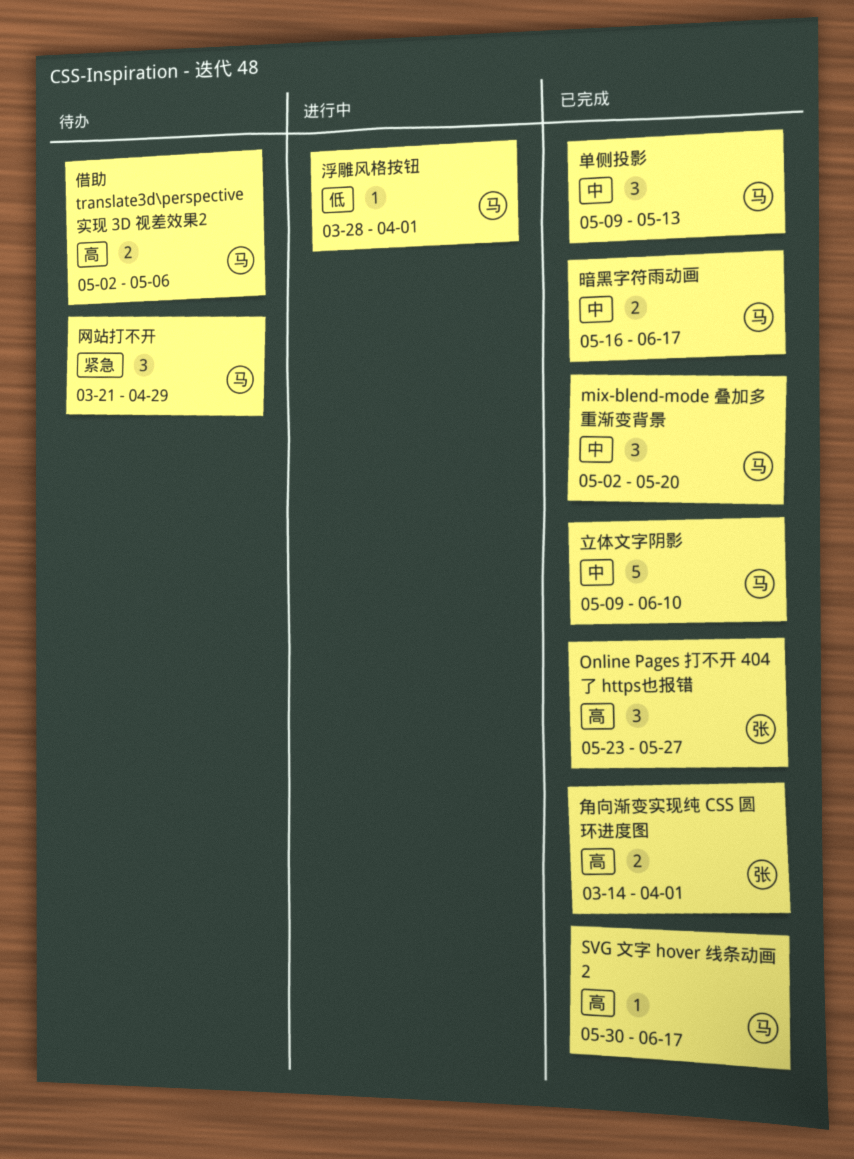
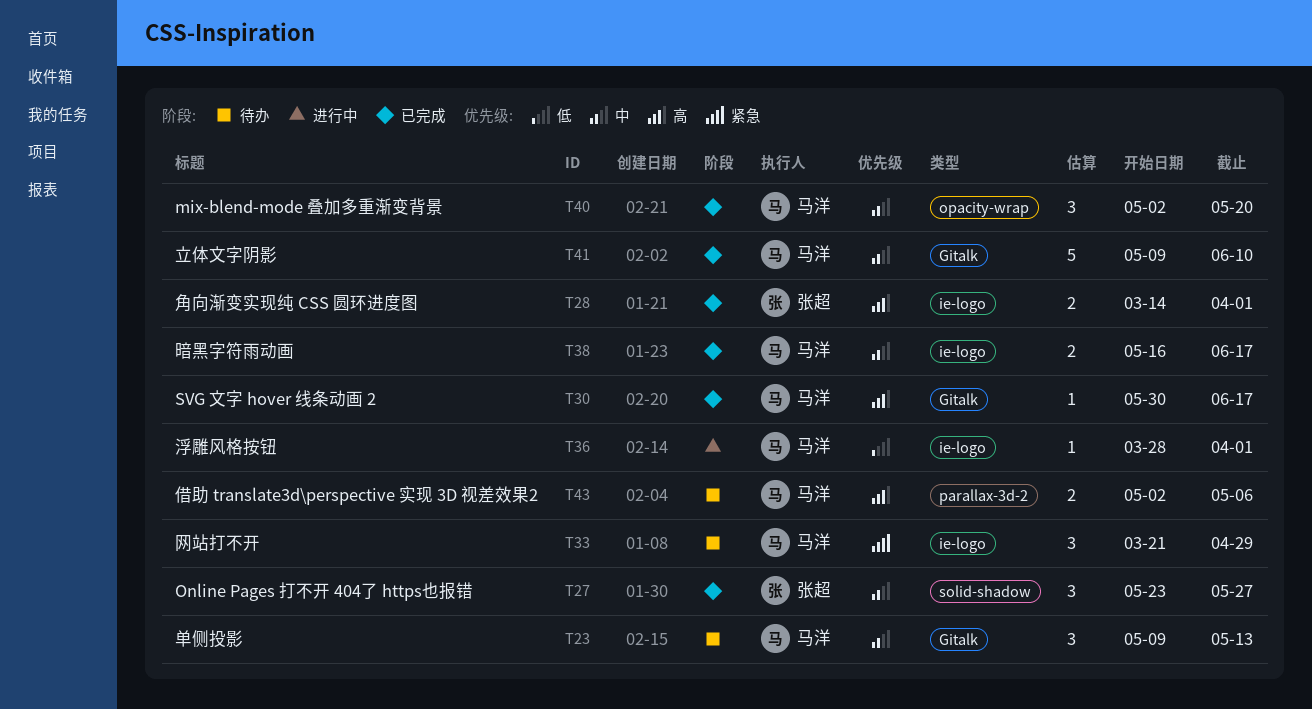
Online Pages 打不开 404了 https也报错, priority: 高 -> 中
单侧投影, status: 已完成 -> 待办

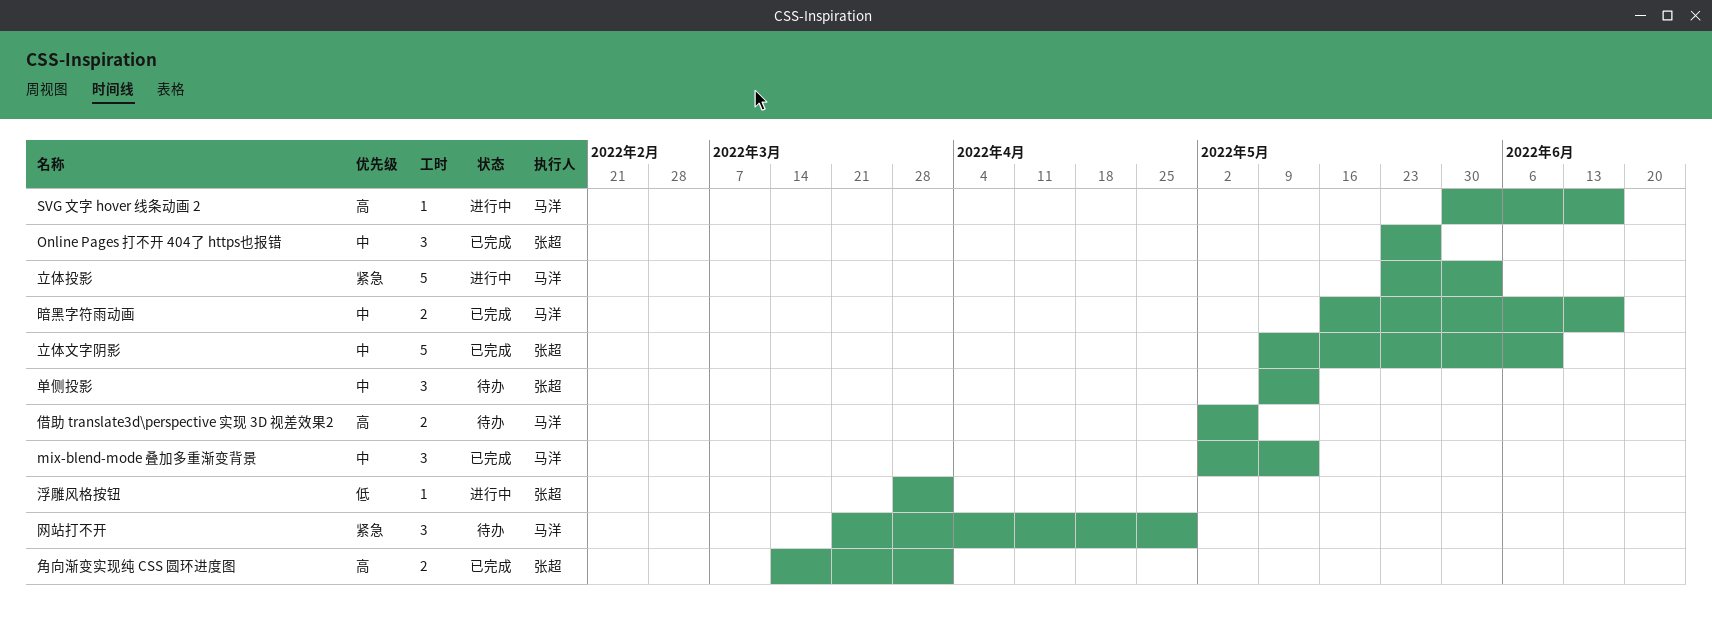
mix-blend-mode 叠加多重渐变背景, due: May 20 -> May 13
SVG 文字 hover 线条动画 2, status: 已完成 -> 进行中
单侧投影, owner: 马洋 -> 张超
浮雕风格按钮, owner: 马洋 -> 张超
立体投影: none -> present
立体文字阴影, owner: 马洋 -> 张超

